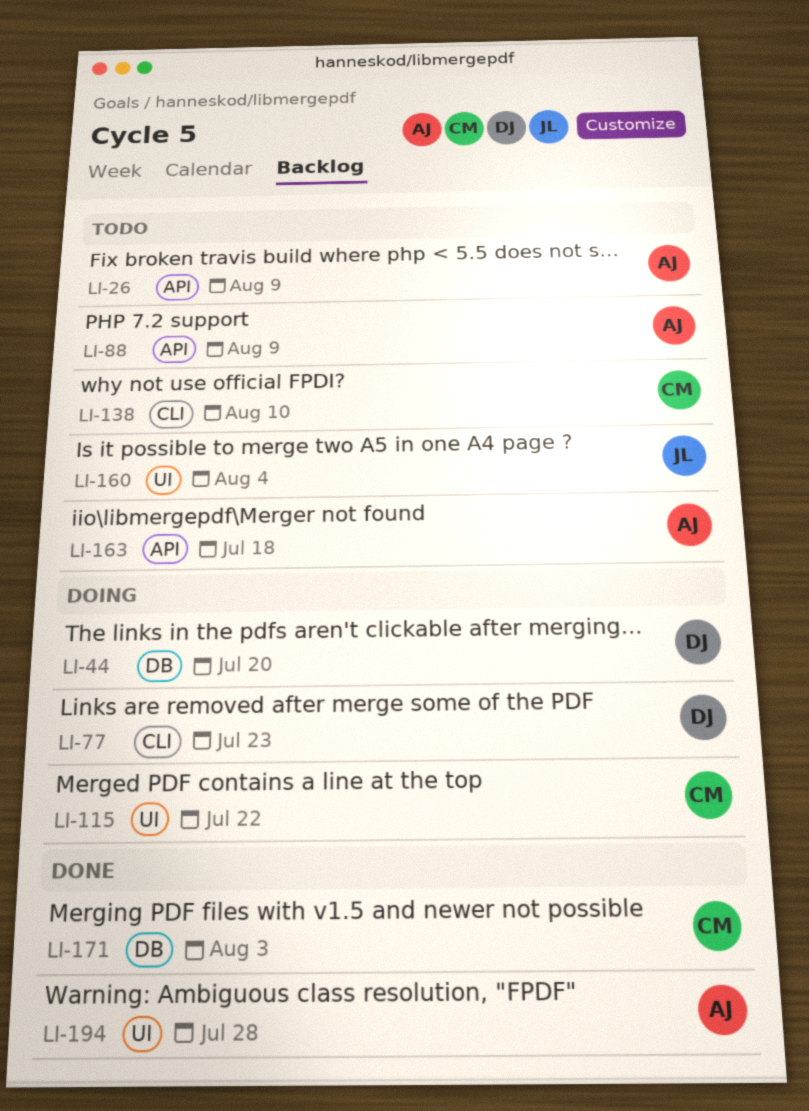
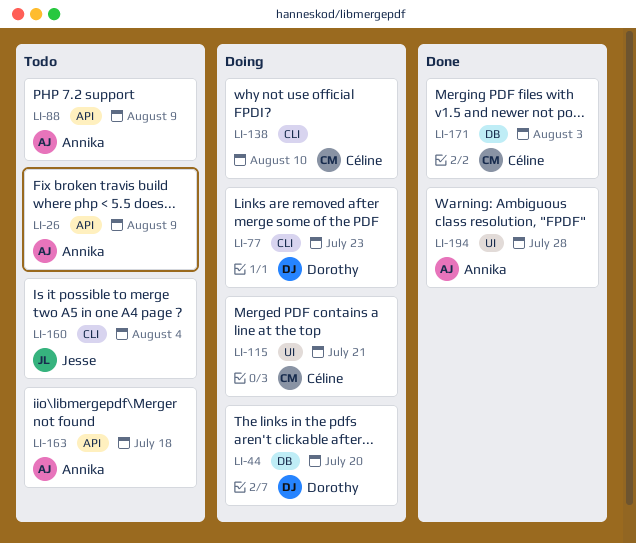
LI-115, due: Jul 22 -> Jul 21
LI-138, status: Todo -> Doing
LI-160, label: UI -> CLI

